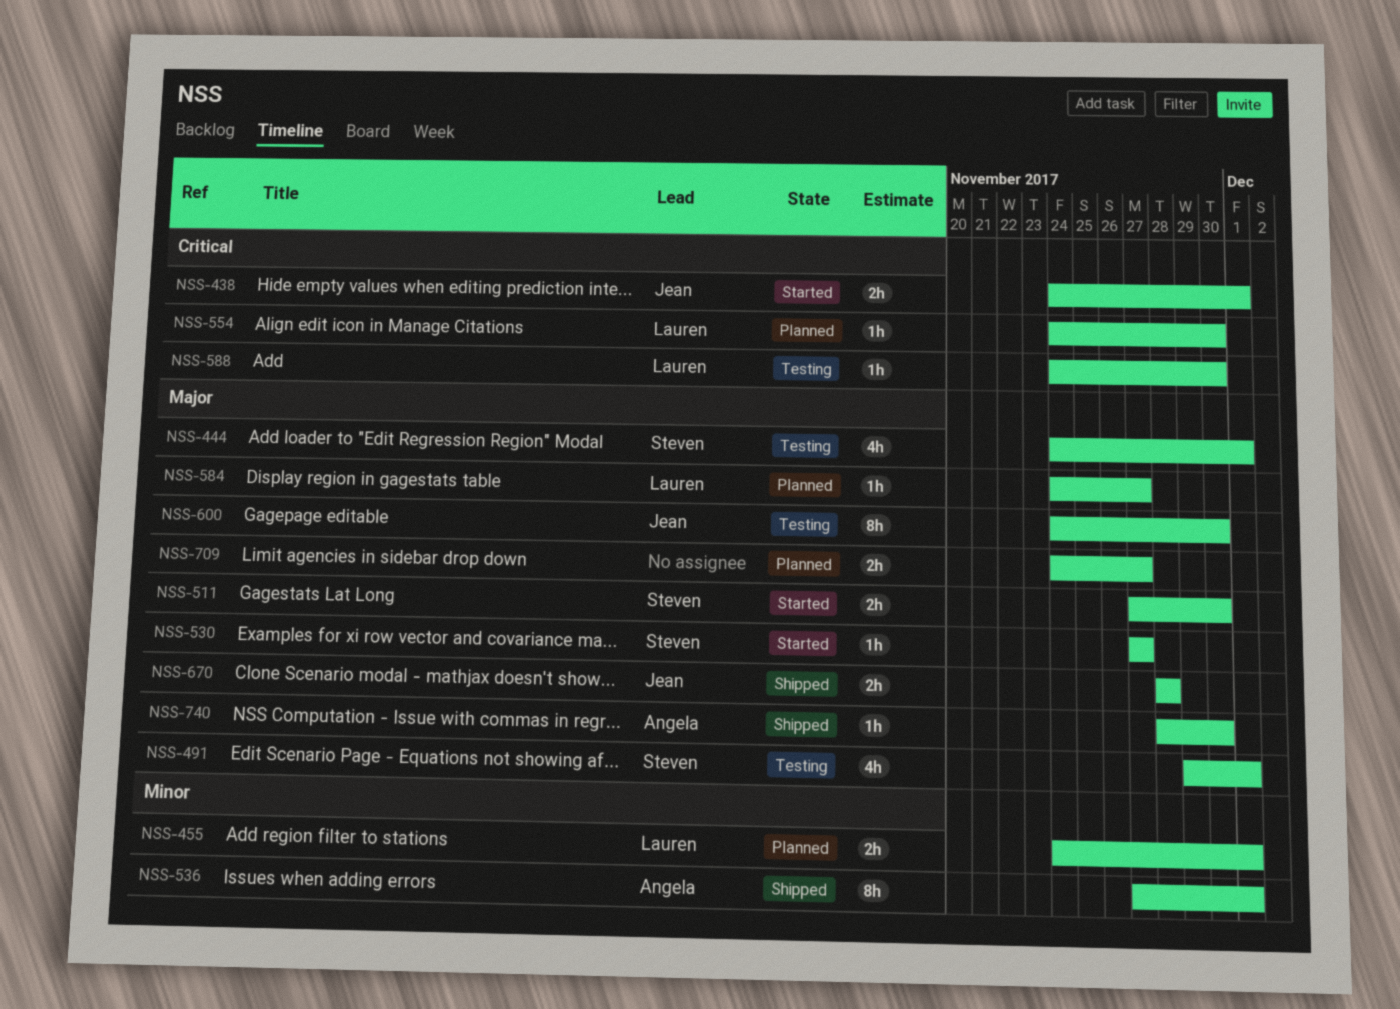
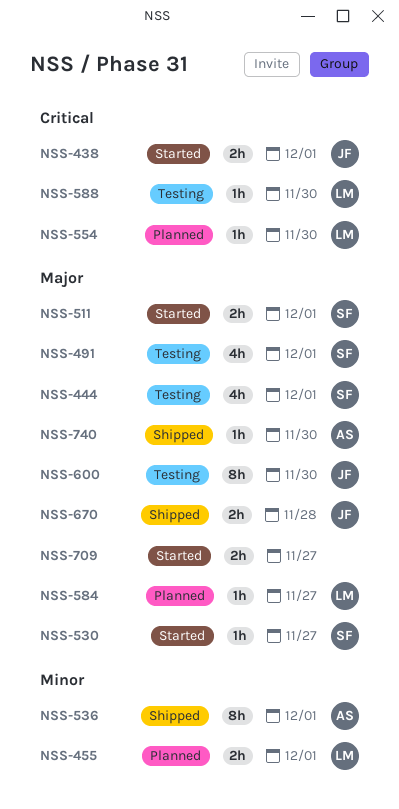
NSS-511, due: Nov 30 -> Dec 1
NSS-709, status: Planned -> Started

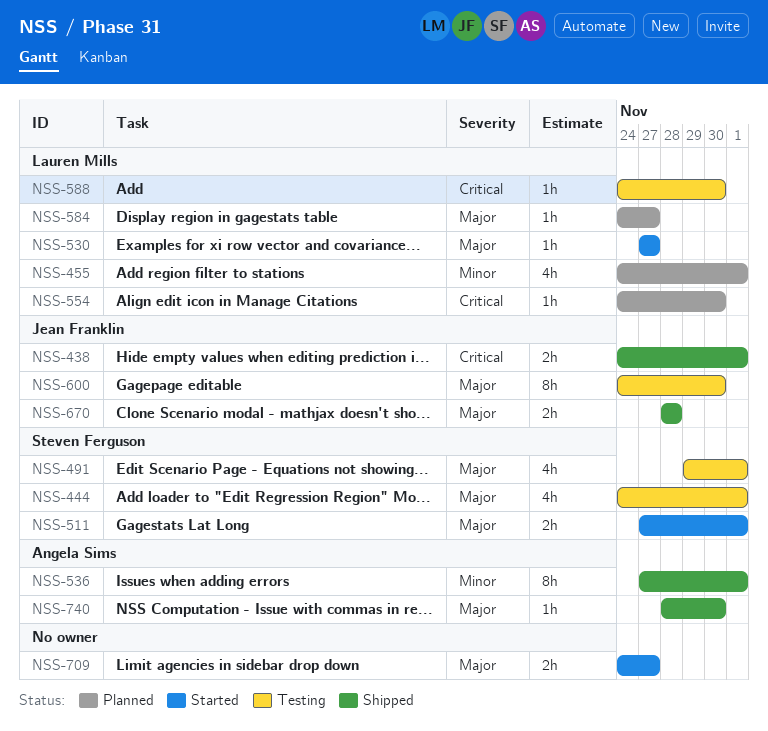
NSS-438, status: Started -> Shipped
NSS-455, estimate: 2h -> 4h
NSS-530, owner: Steven Ferguson -> Lauren Mills

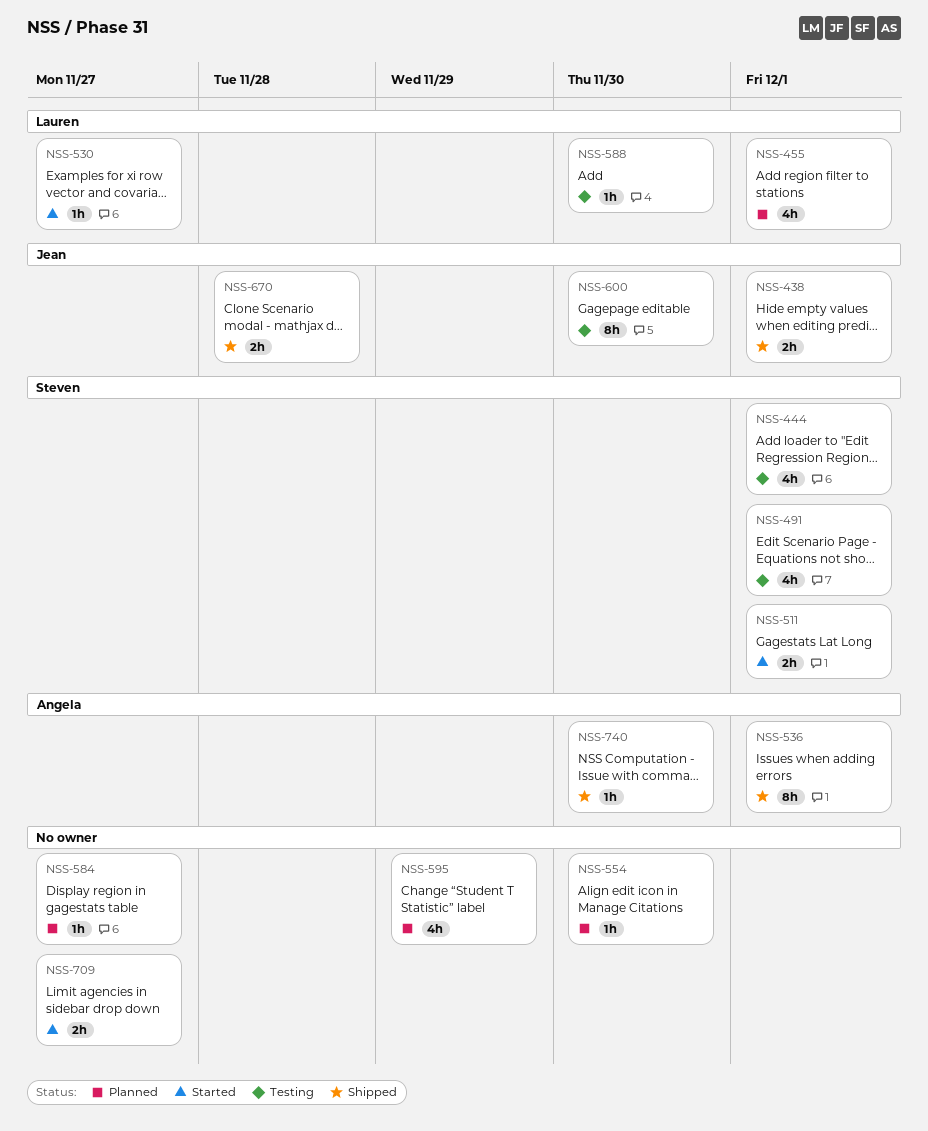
NSS-554, owner: Lauren Mills -> none
NSS-584, owner: Lauren Mills -> none
NSS-595: none -> present

